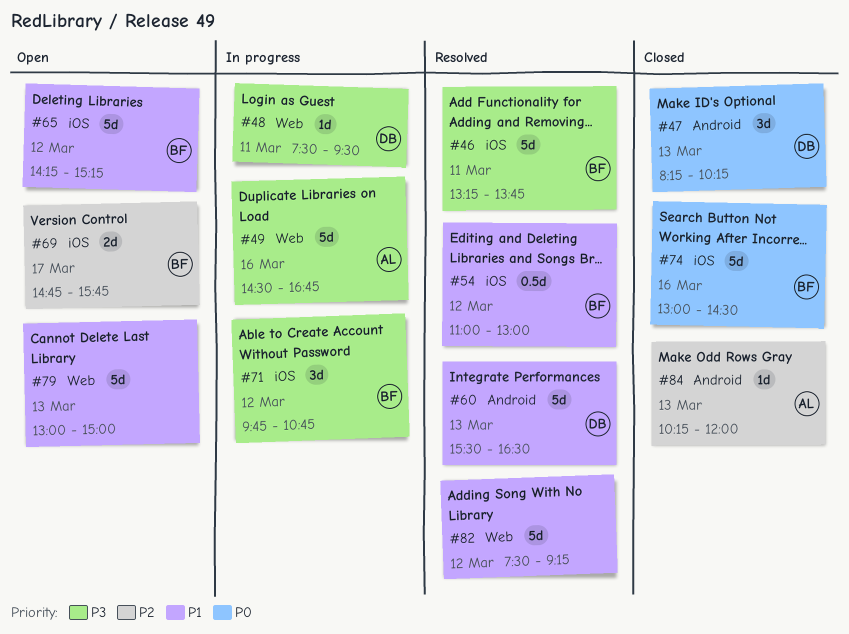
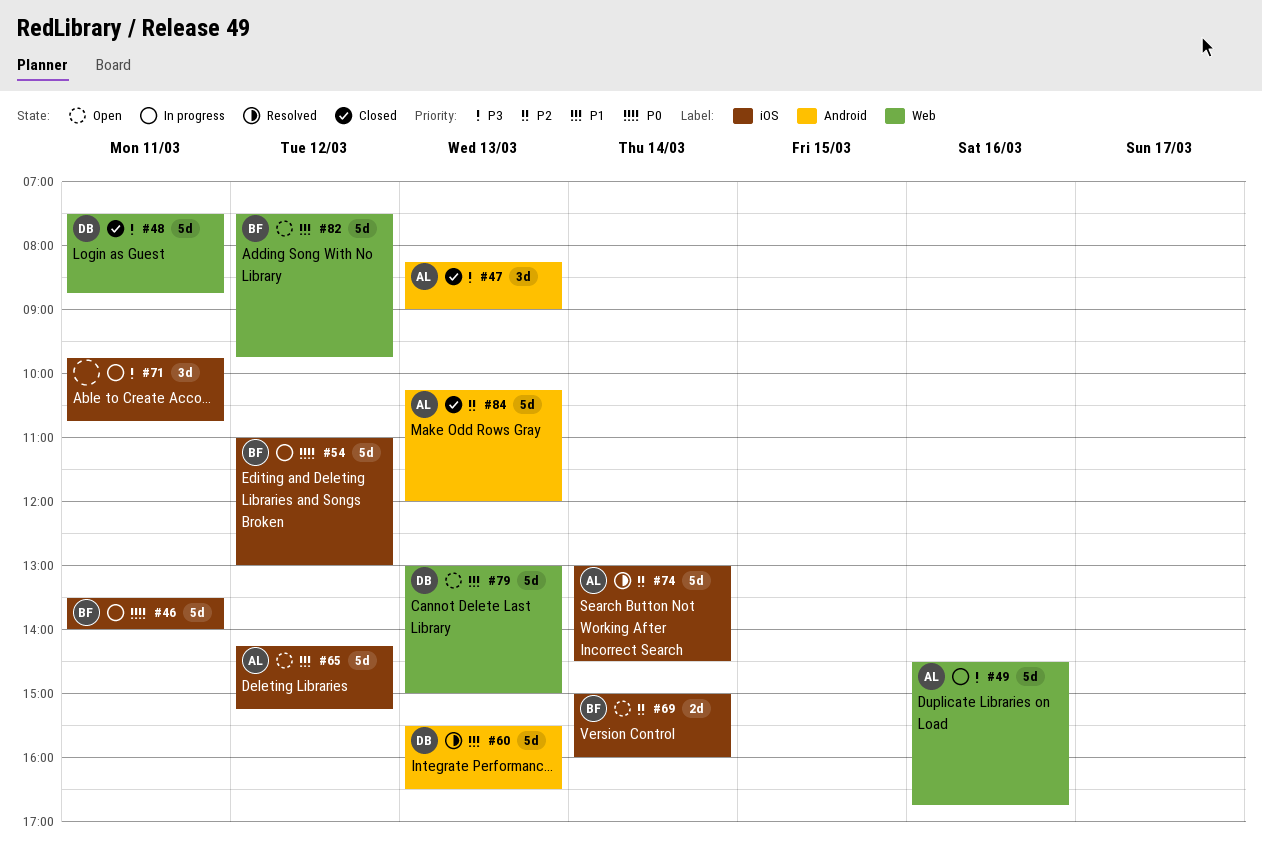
#46, status: Resolved -> In progress
#46, priority: P3 -> P0
#46, begins: 13:15 -> 13:30
#46, ends: 13:45 -> 14:00
#47, owner: DB -> AL
#47, priority: P0 -> P3
#47, ends: 10:15 -> 09:00
#48, status: In progress -> Closed
#48, estimate: 1d -> 5d
#48, ends: 09:30 -> 08:45
#54, status: Resolved -> In progress
#54, priority: P1 -> P0
#54, estimate: 0.5d -> 5d
#65, owner: BF -> AL
#69, day: Mar 17 -> Mar 14
#69, begins: 14:45 -> 15:00
#69, ends: 15:45 -> 16:00
#71, owner: BF -> none
#71, day: Mar 12 -> Mar 11
#74, status: Closed -> Resolved
#74, owner: BF -> AL
#74, priority: P0 -> P2
#74, day: Mar 16 -> Mar 14
#79, owner: none -> DB
#82, status: Resolved -> Open
#82, owner: none -> BF
#82, ends: 09:15 -> 09:45
#84, estimate: 1d -> 5d

